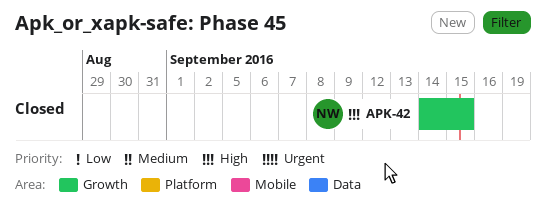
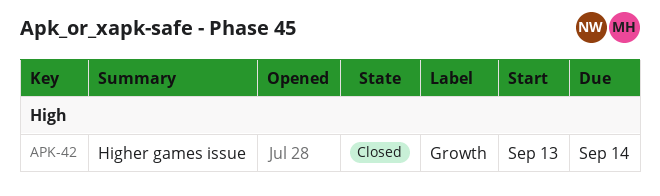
APK-42, start: Sep 14 -> Sep 13
APK-42, due: Sep 15 -> Sep 14

